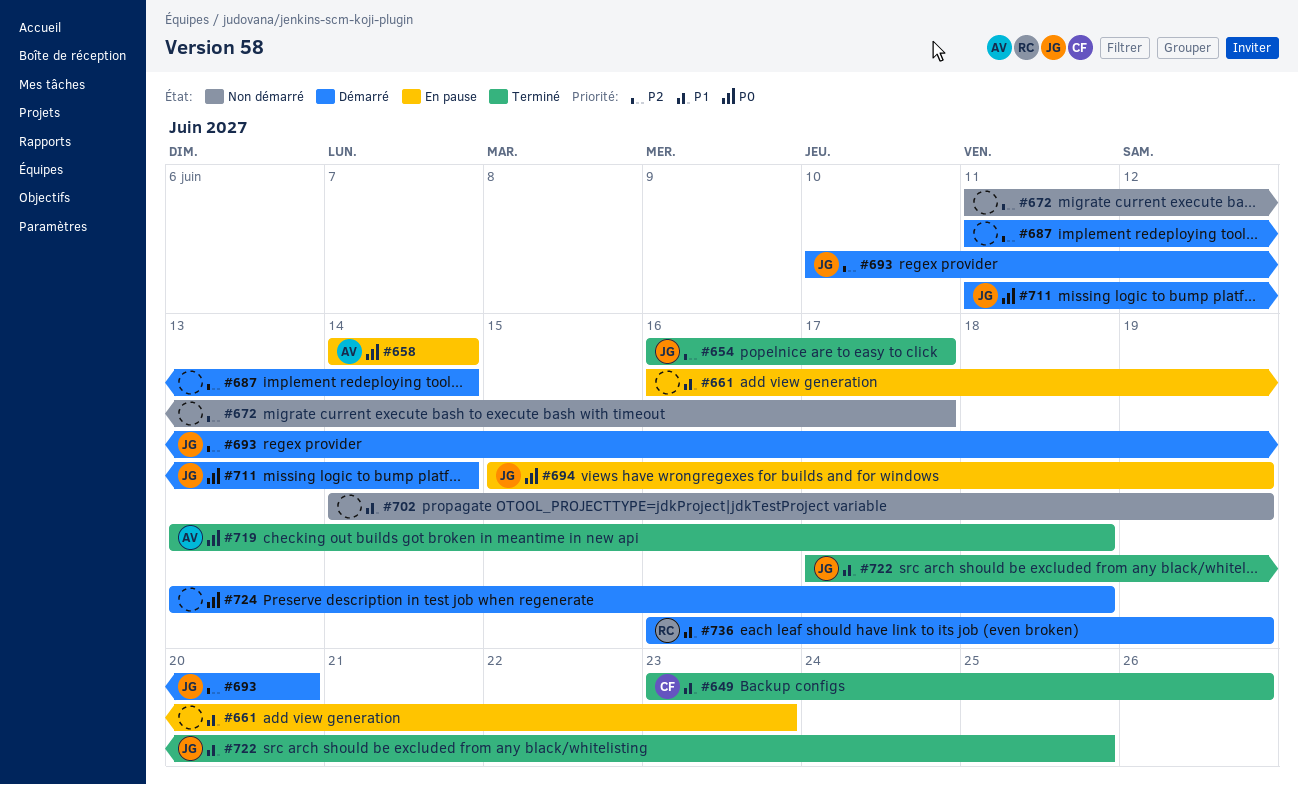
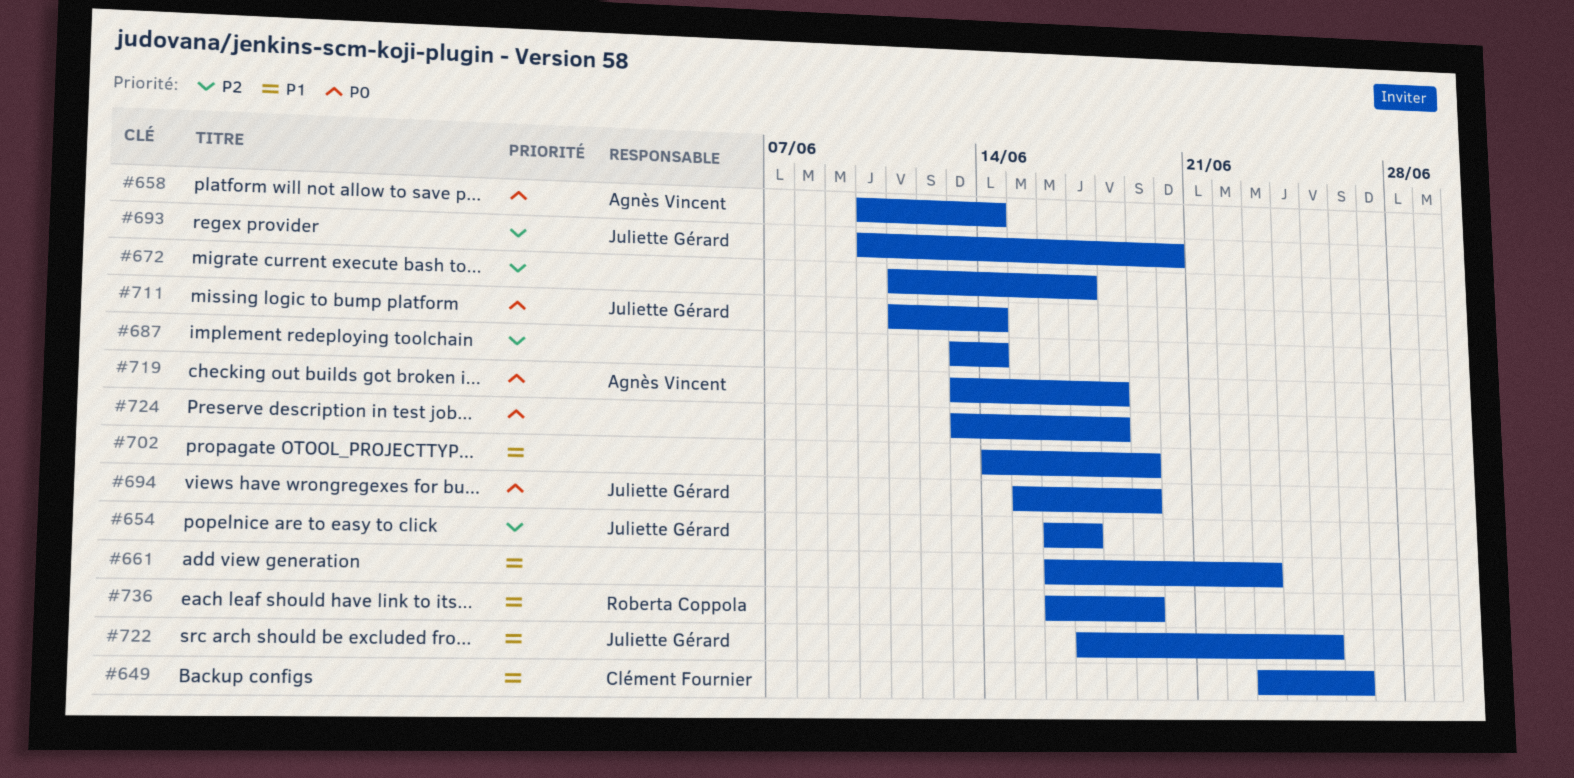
#658, start: Jun 14 -> Jun 10
#687, start: Jun 11 -> Jun 13

